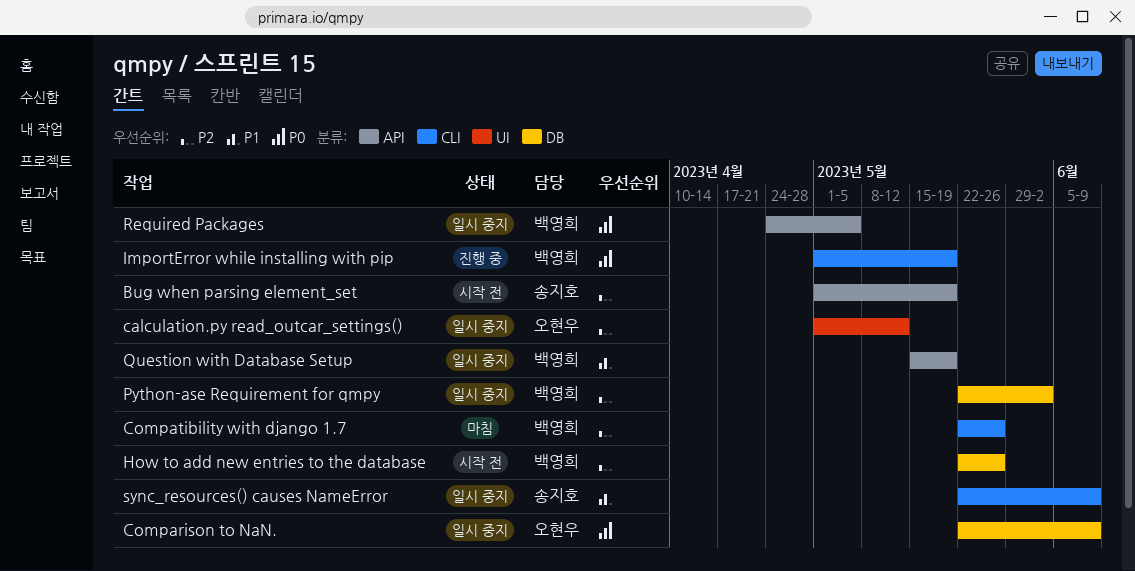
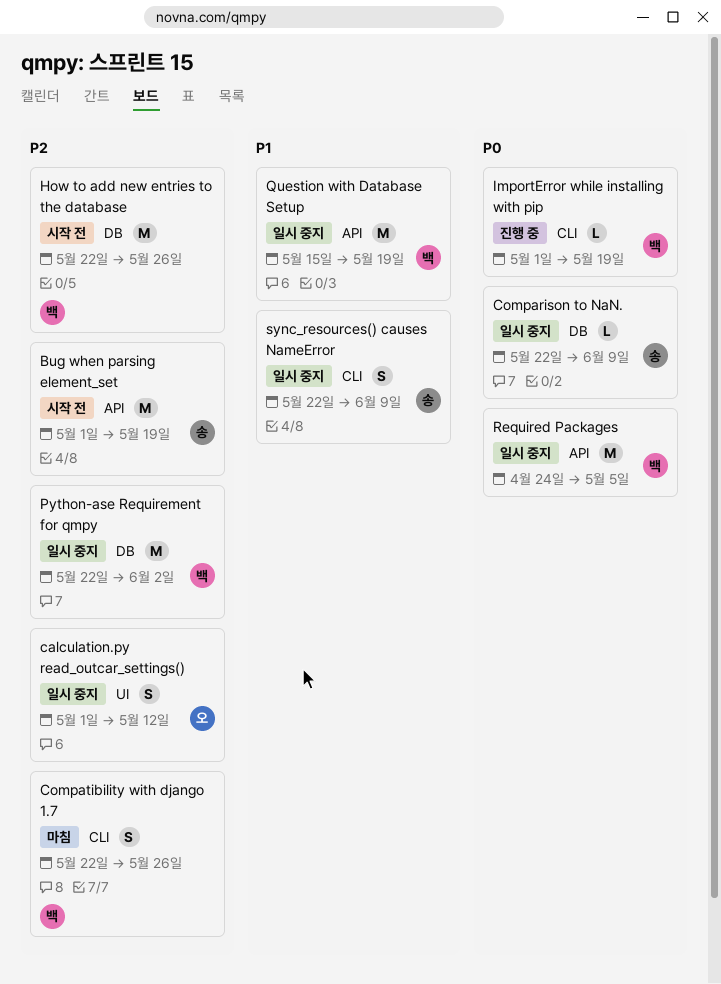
Comparison to NaN., owner: 오현우 -> 송지호

